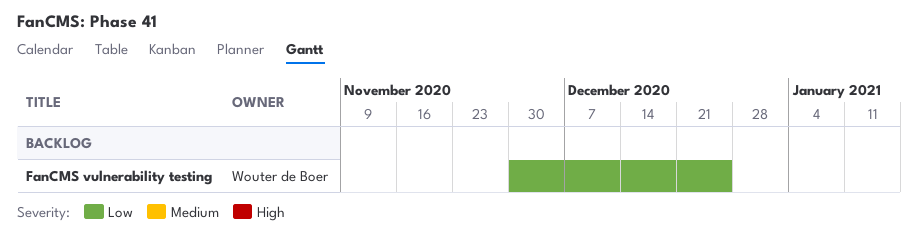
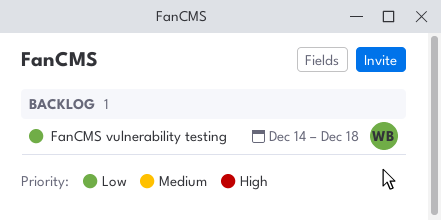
FanCMS vulnerability testing, start: Nov 30 -> Dec 14
FanCMS vulnerability testing, due: Dec 25 -> Dec 18

